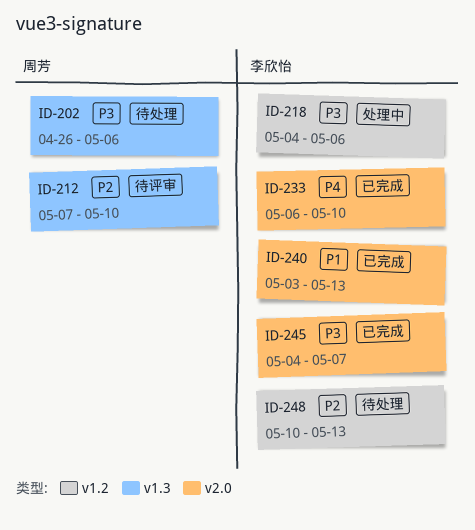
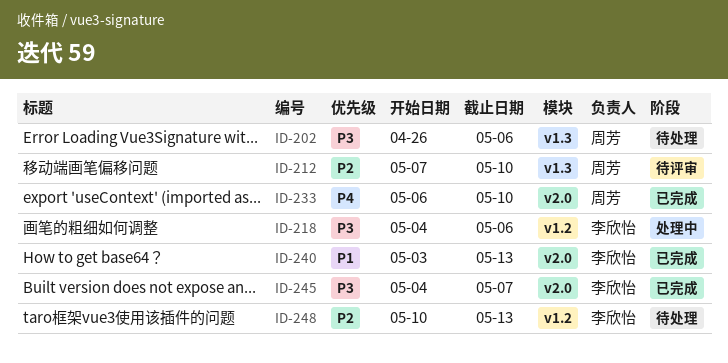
ID-233, owner: 李欣怡 -> 周芳

